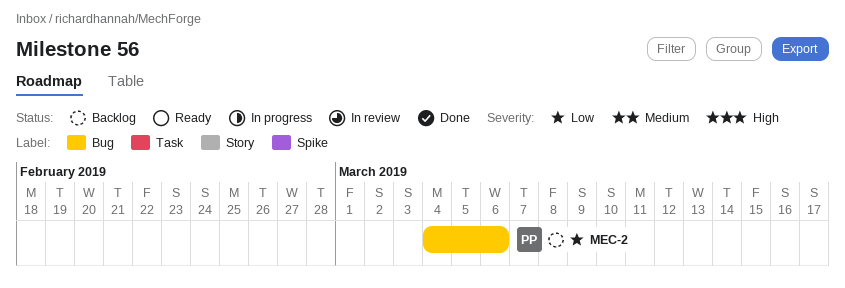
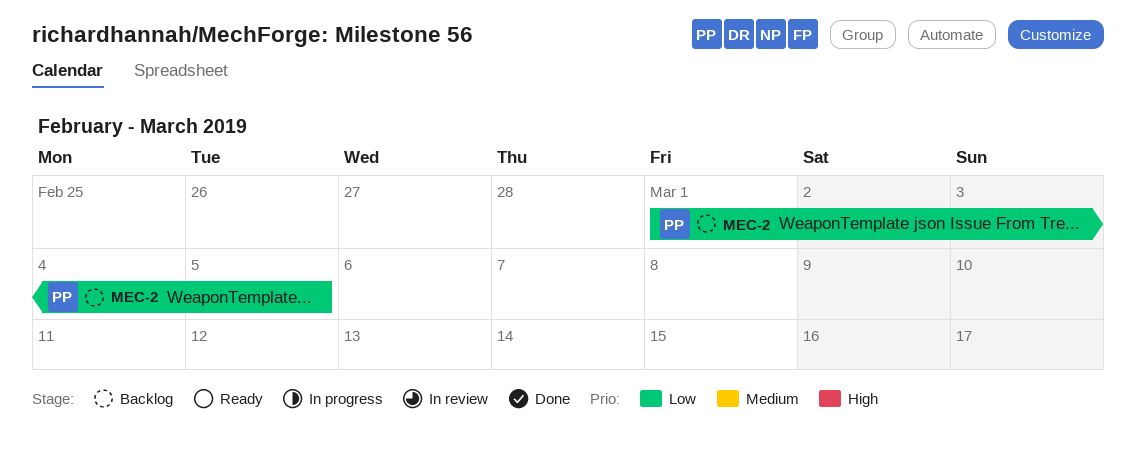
MEC-2, start: Mar 4 -> Mar 1
MEC-2, due: Mar 6 -> Mar 5

